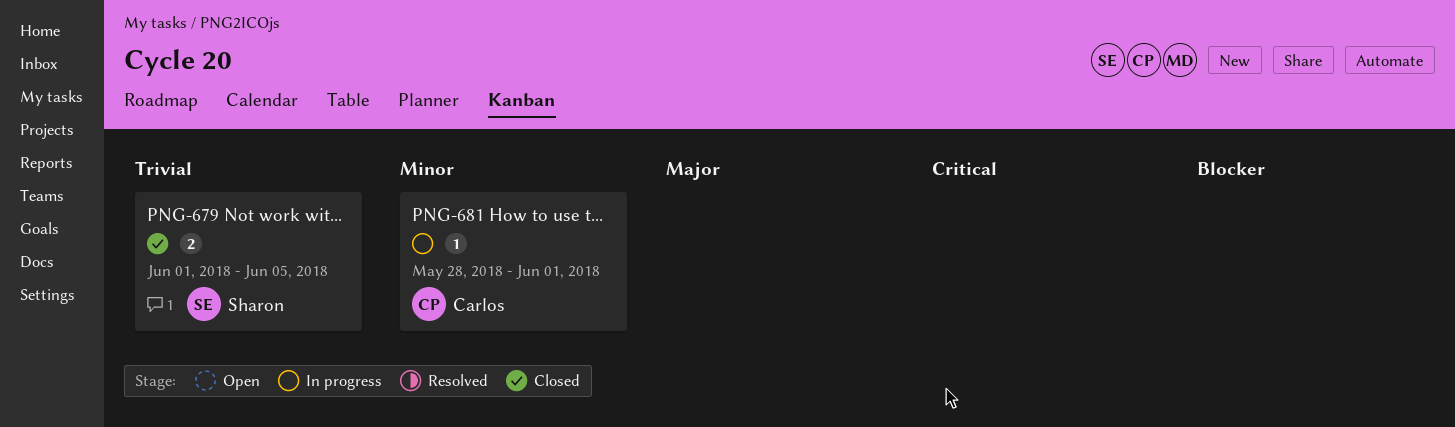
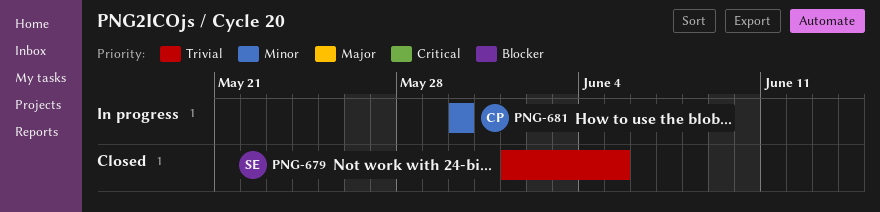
PNG-681, start: May 28 -> May 30
PNG-681, due: Jun 1 -> May 30

